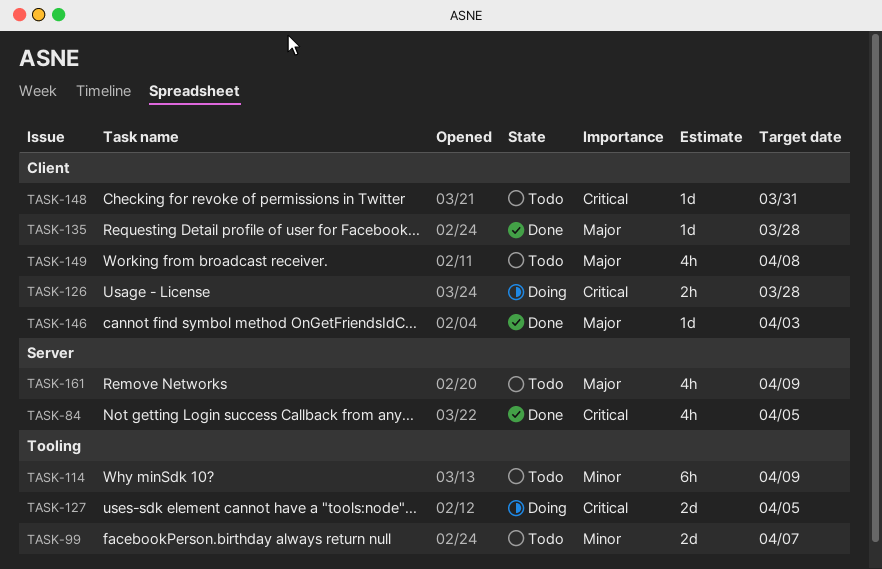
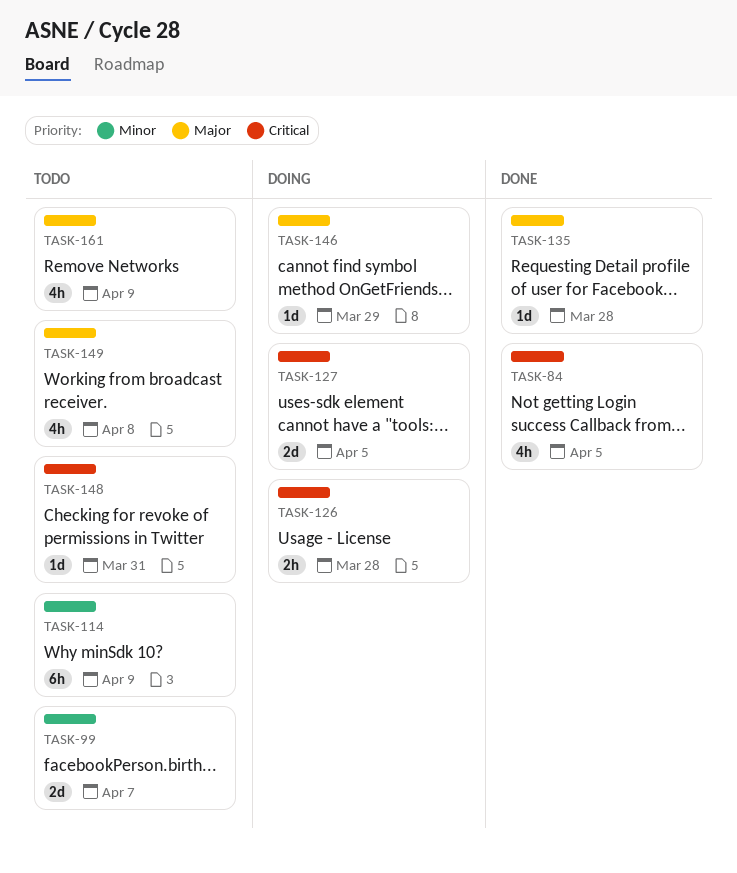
TASK-146, status: Done -> Doing
TASK-146, due: Apr 3 -> Mar 29

